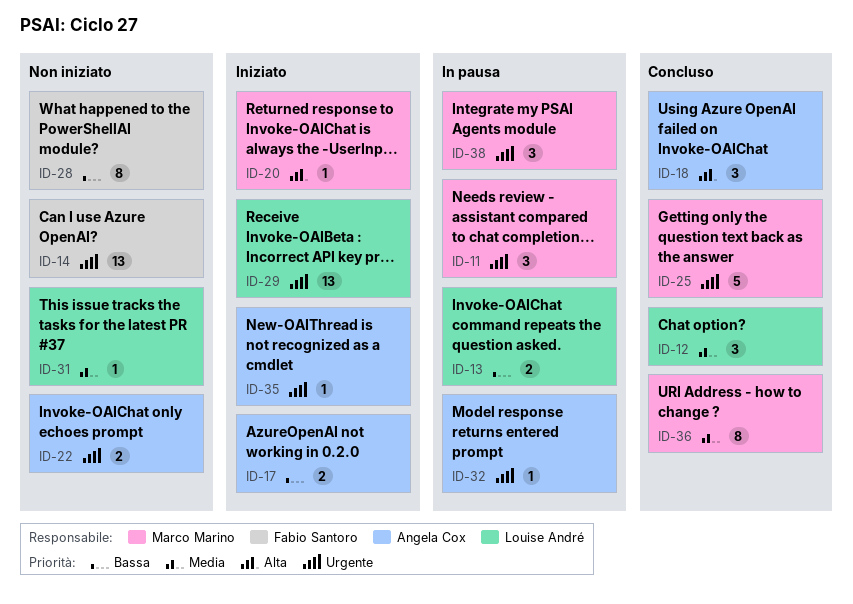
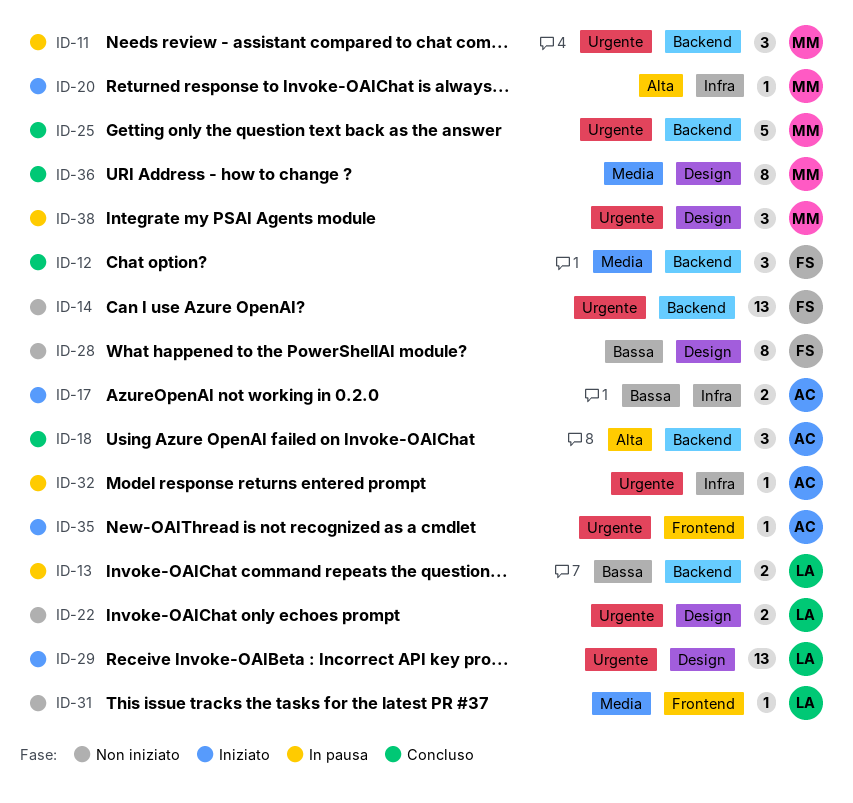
ID-12, owner: Louise André -> Fabio Santoro
ID-22, owner: Angela Cox -> Louise André

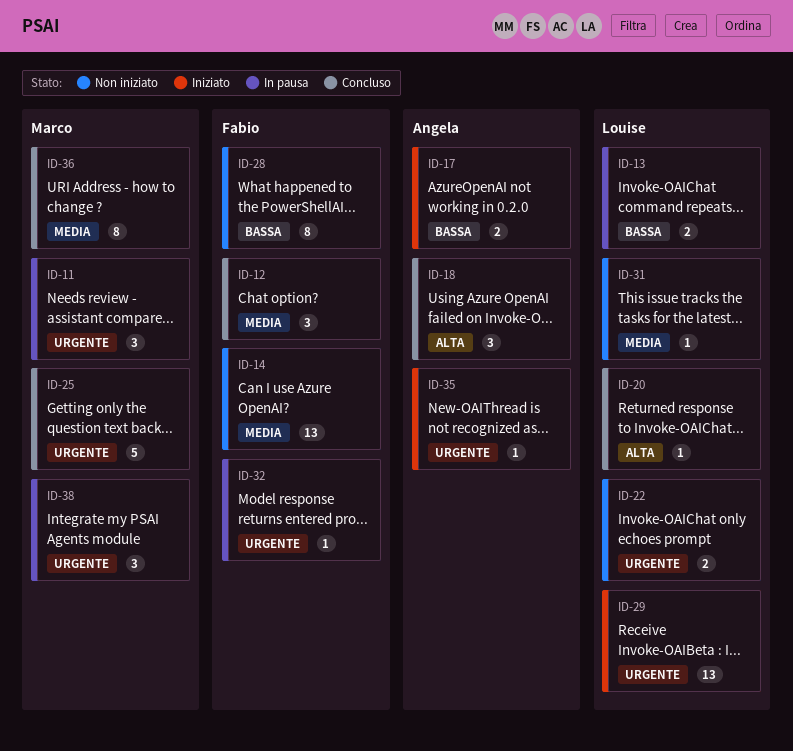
ID-14, priority: Urgente -> Media
ID-20, status: Iniziato -> Concluso
ID-20, owner: Marco -> Louise
ID-32, owner: Angela -> Fabio

